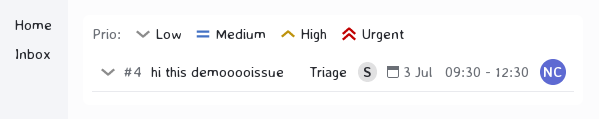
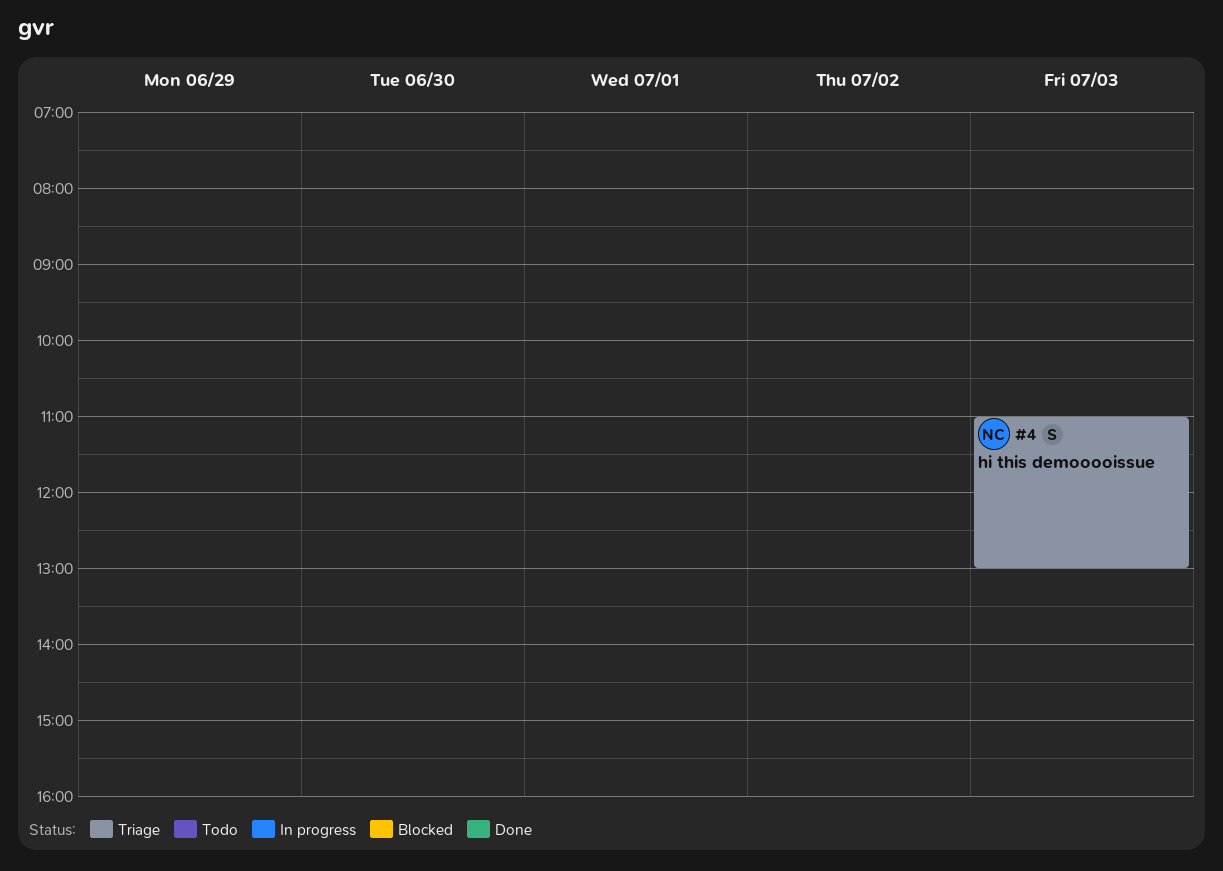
#4, begins: 09:30 -> 11:00
#4, ends: 12:30 -> 13:00

